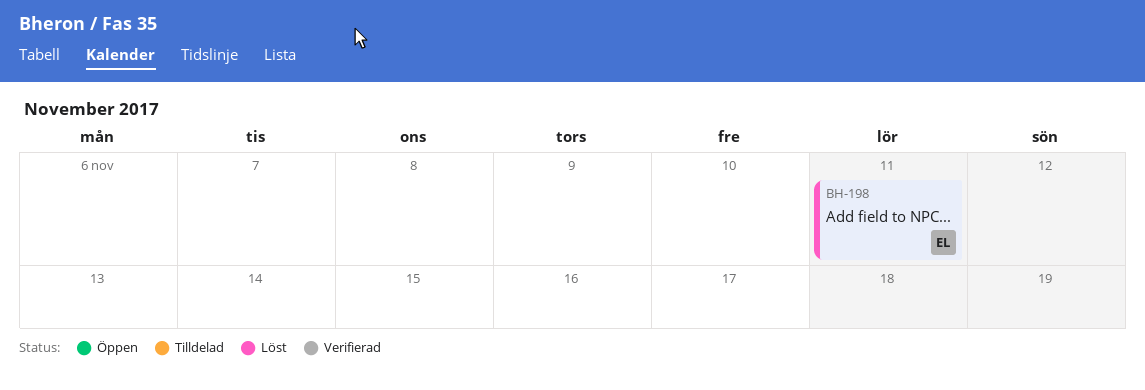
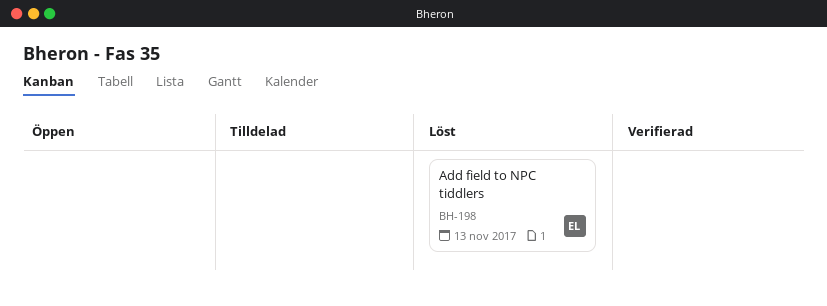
BH-198, due: Nov 11 -> Nov 13

